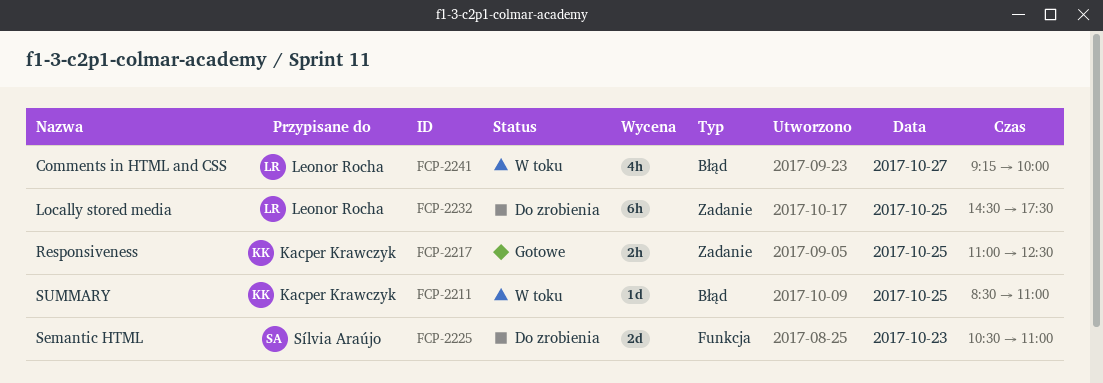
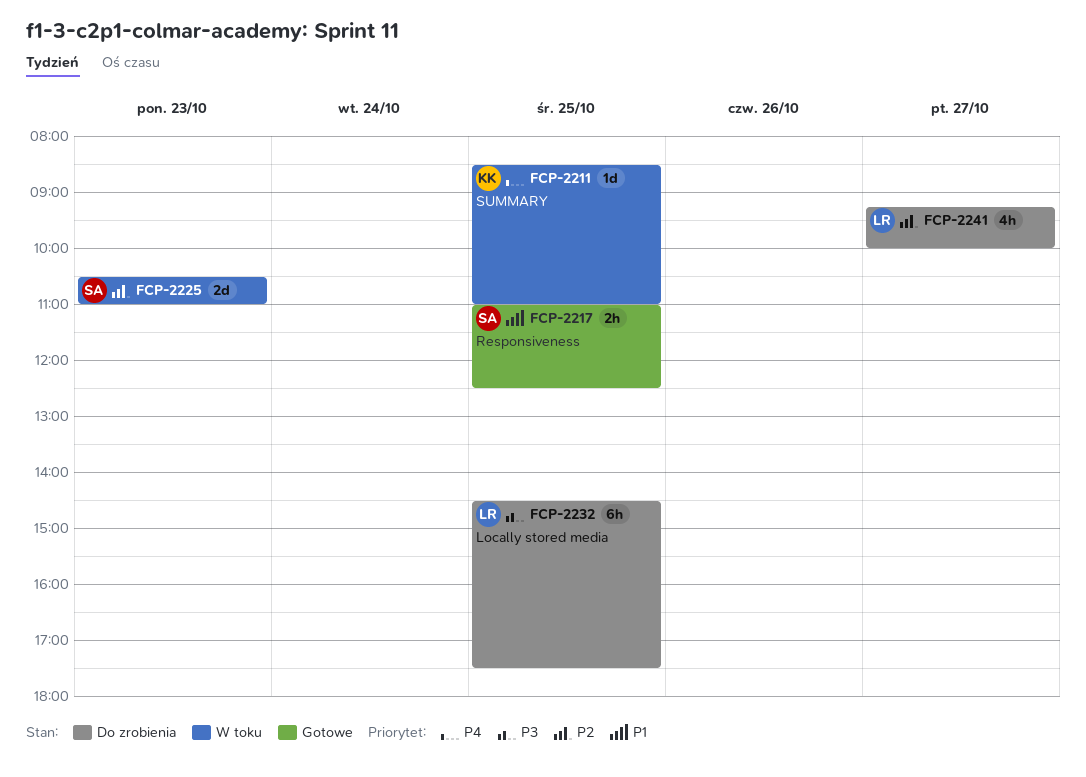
FCP-2217, owner: Kacper Krawczyk -> Sílvia Araújo
FCP-2225, status: Do zrobienia -> W toku
FCP-2241, status: W toku -> Do zrobienia

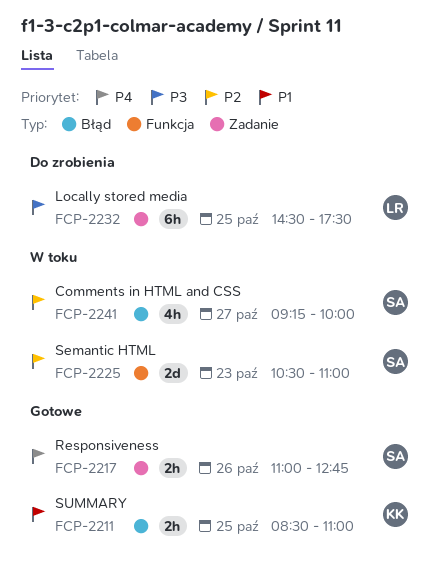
FCP-2211, status: W toku -> Gotowe
FCP-2211, priority: P4 -> P1
FCP-2211, estimate: 1d -> 2h
FCP-2217, priority: P1 -> P4
FCP-2217, day: Oct 25 -> Oct 26
FCP-2217, ends: 12:30 -> 12:45
FCP-2241, status: Do zrobienia -> W toku
FCP-2241, owner: LR -> SA

